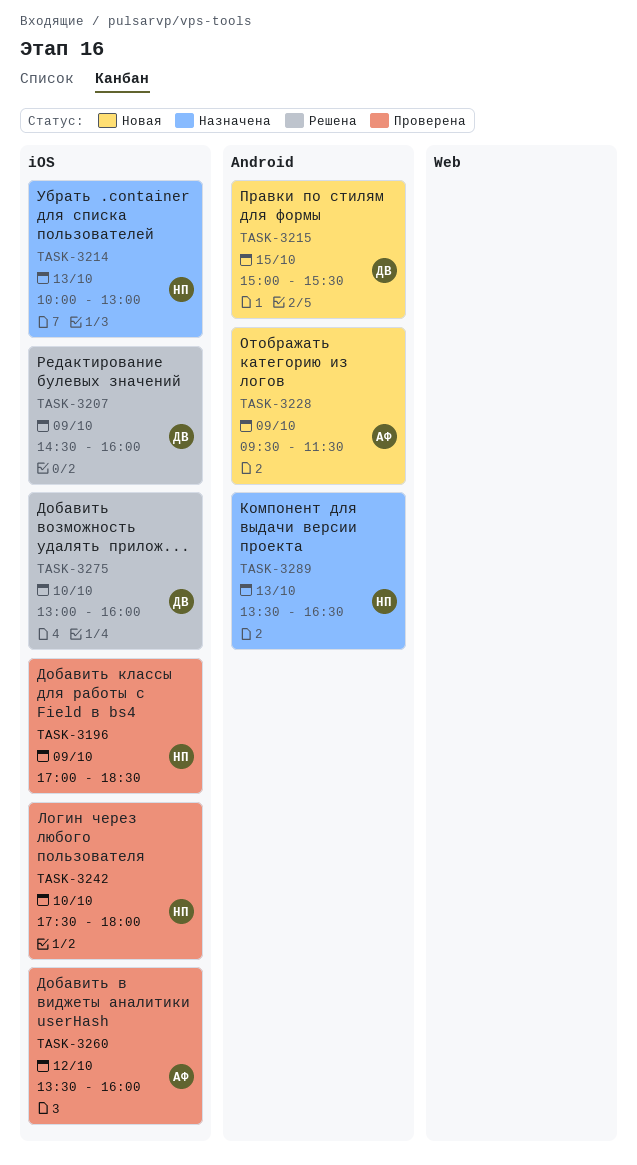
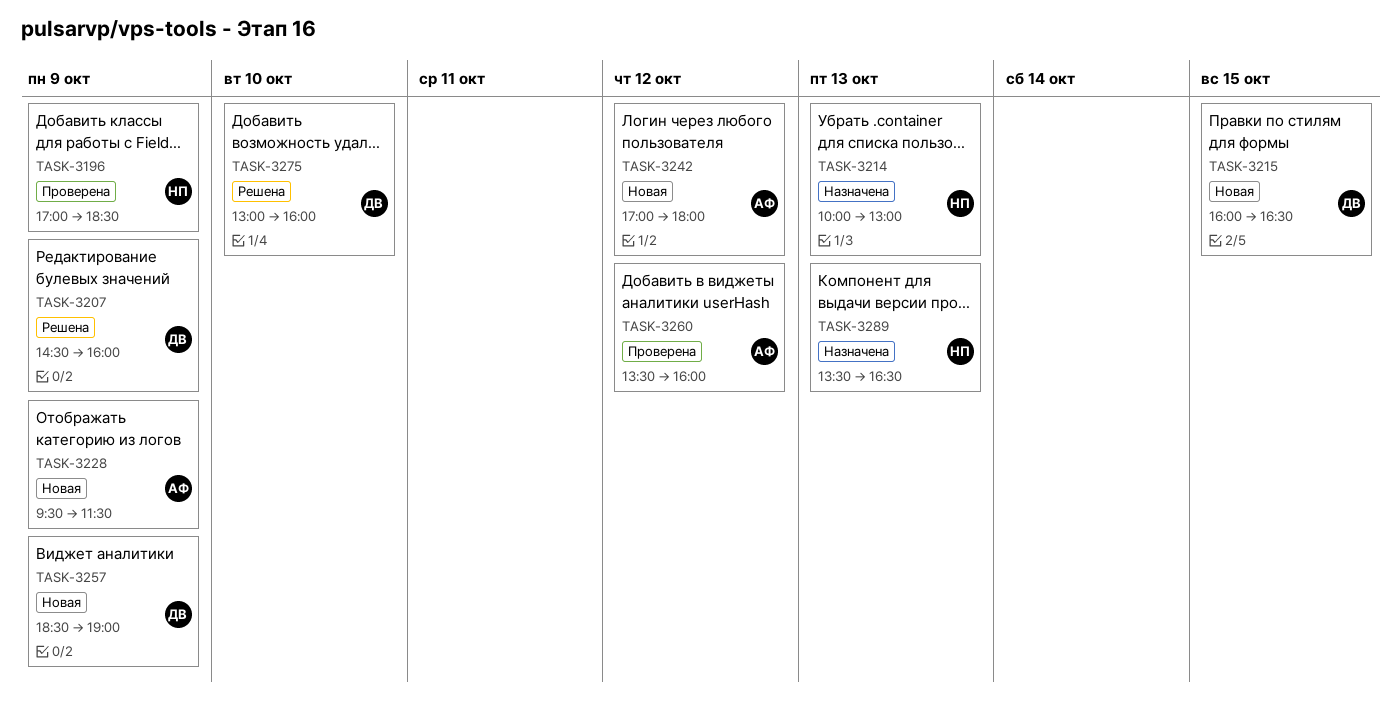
TASK-3215, begins: 15:00 -> 16:00
TASK-3215, ends: 15:30 -> 16:30
TASK-3242, status: Проверена -> Новая
TASK-3242, owner: НП -> АФ
TASK-3242, day: Oct 10 -> Oct 12
TASK-3242, begins: 17:30 -> 17:00
TASK-3257: none -> present

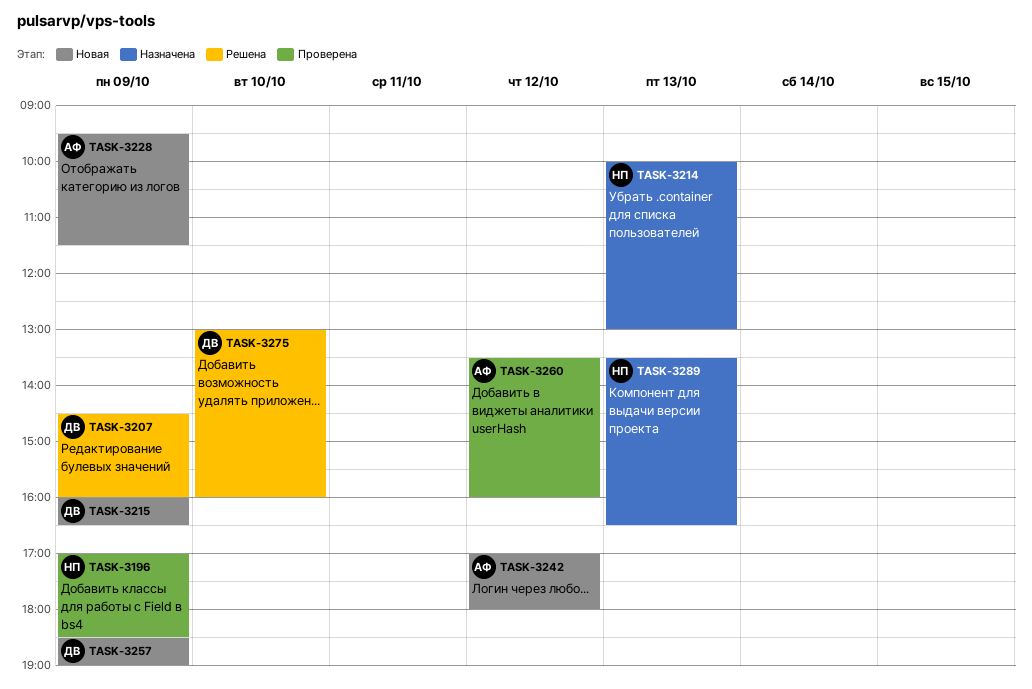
TASK-3215, day: Oct 15 -> Oct 9

